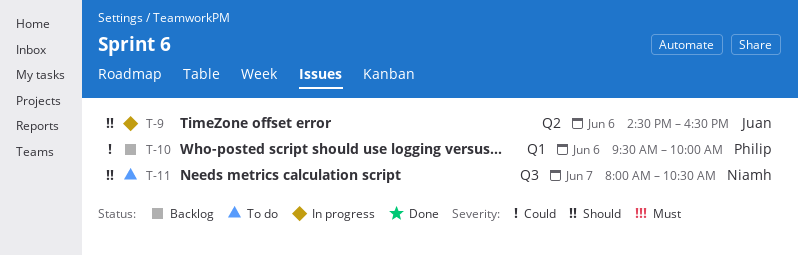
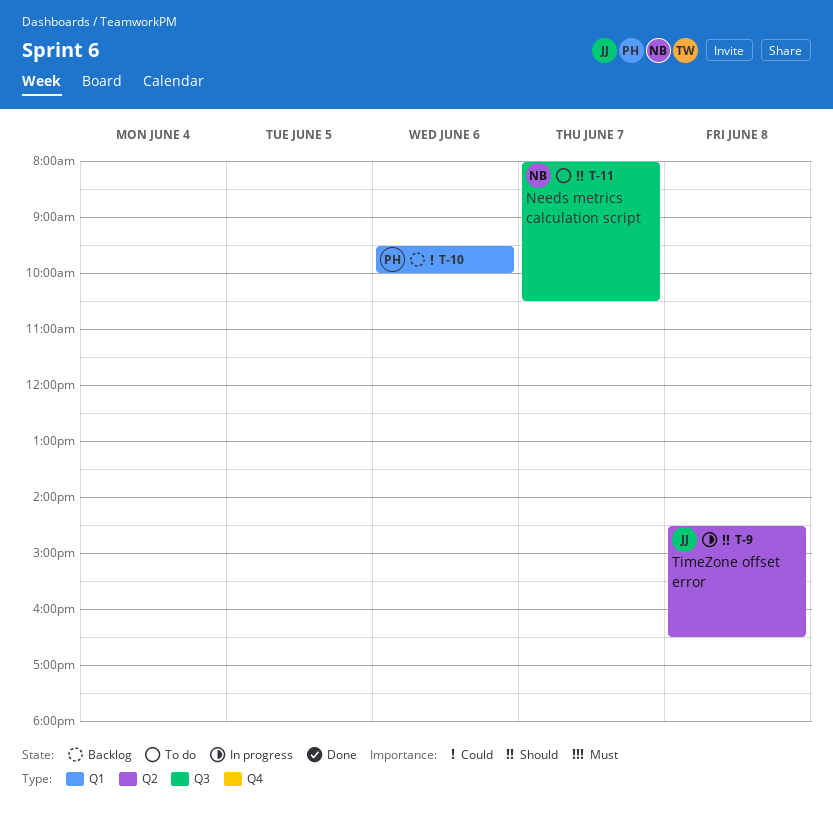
T-9, day: Jun 6 -> Jun 8

